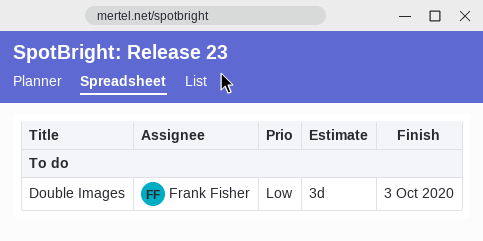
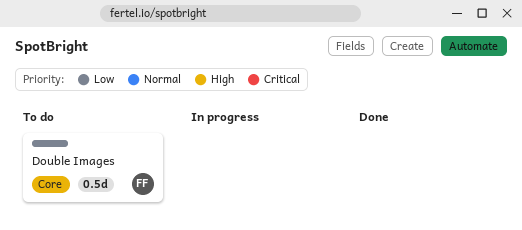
Double Images, estimate: 3d -> 0.5d

